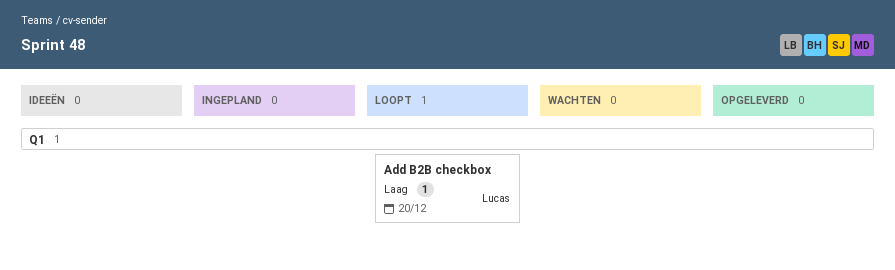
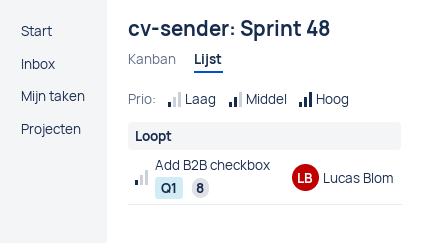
Add B2B checkbox, estimate: 1 -> 8

